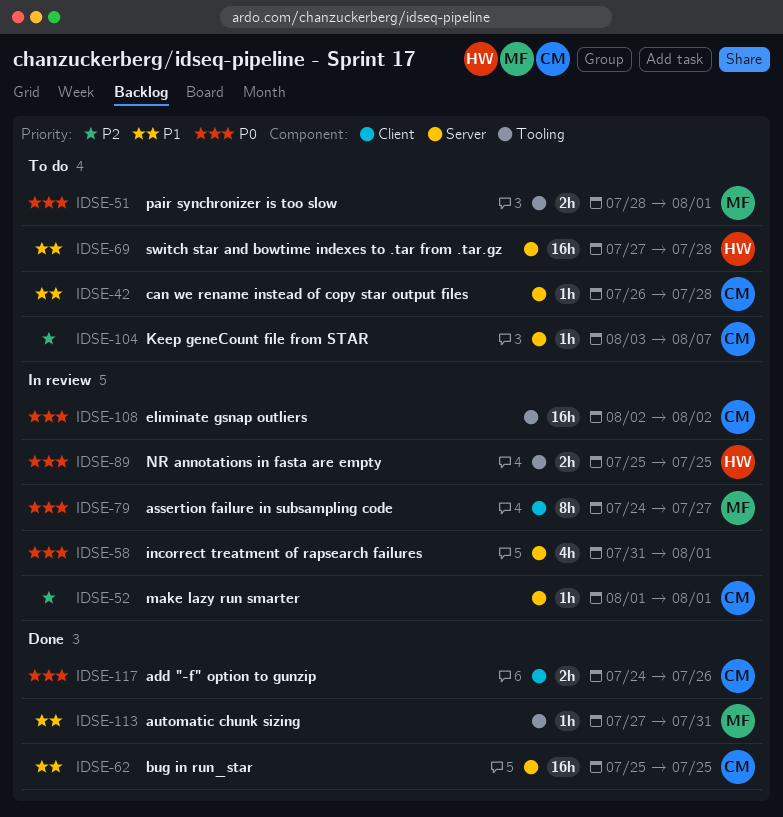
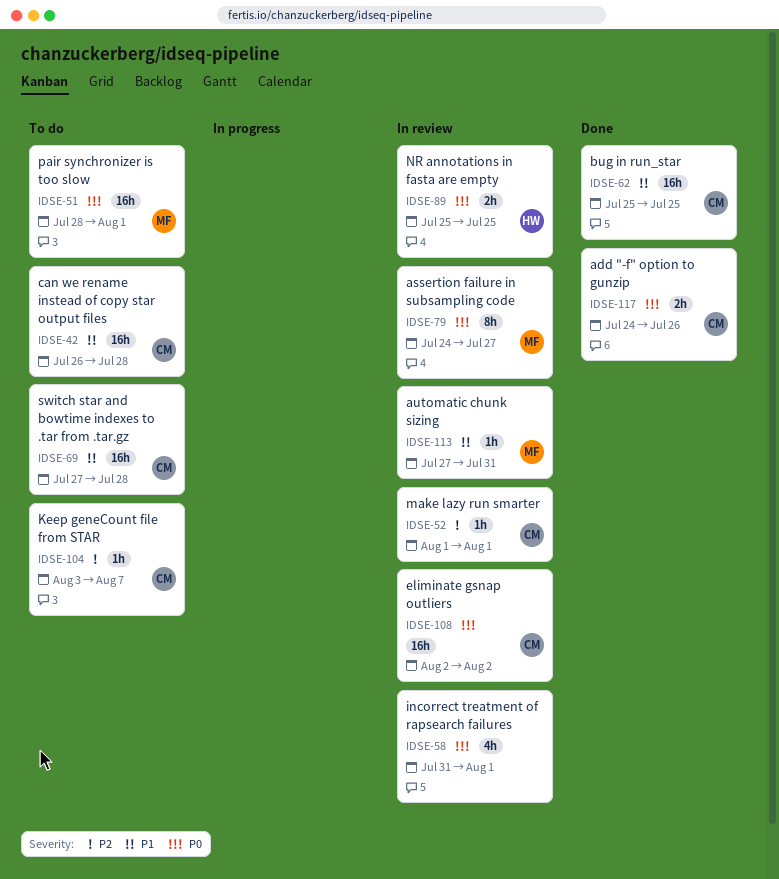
IDSE-42, estimate: 1h -> 16h
IDSE-51, estimate: 2h -> 16h
IDSE-69, owner: HW -> CM
IDSE-113, status: Done -> In review

